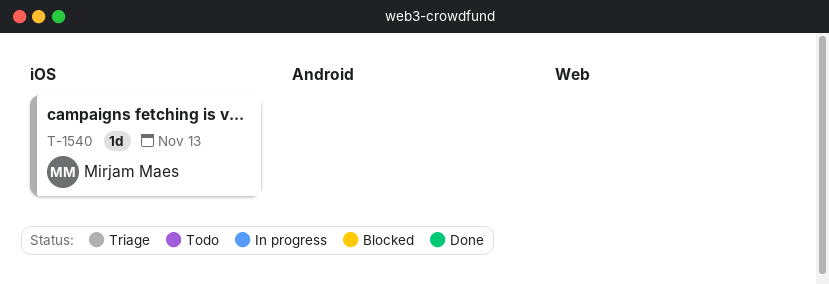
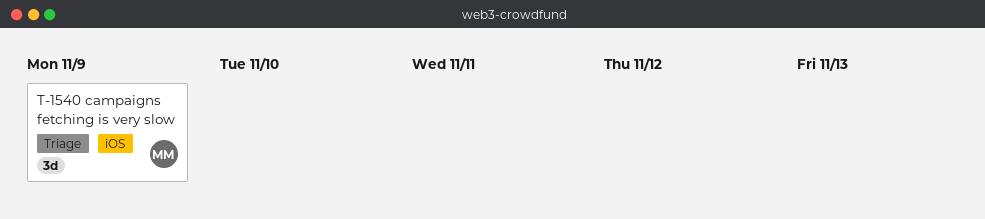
T-1540, estimate: 1d -> 3d
T-1540, due: Nov 13 -> Nov 9

